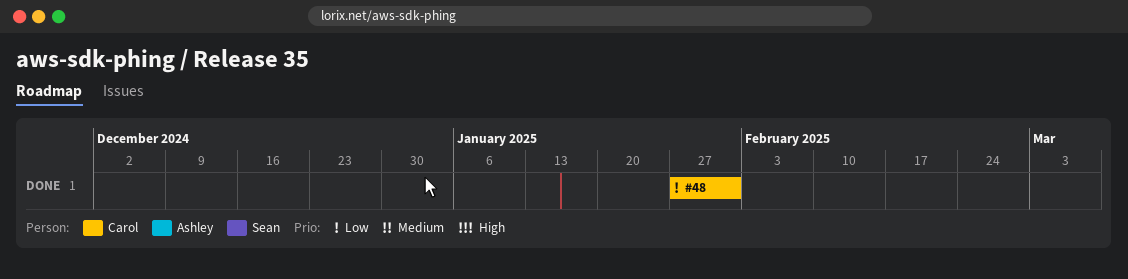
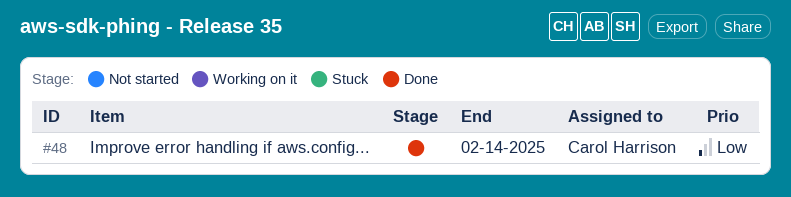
#48, due: Jan 31 -> Feb 14

